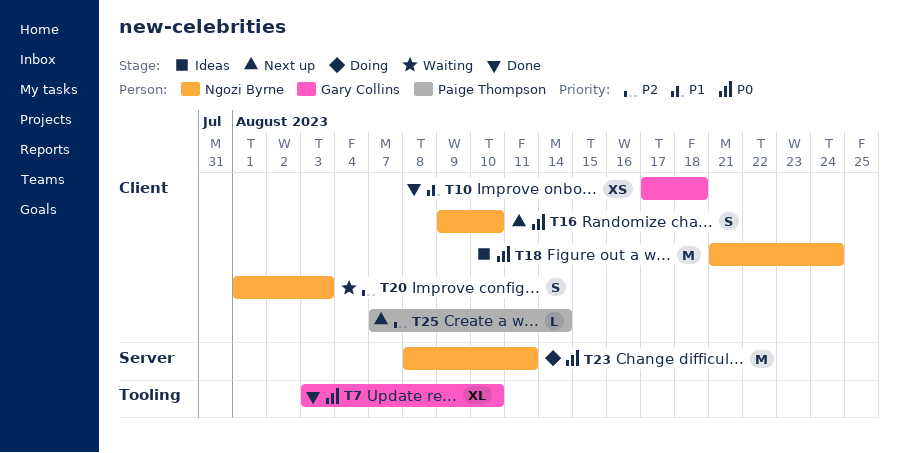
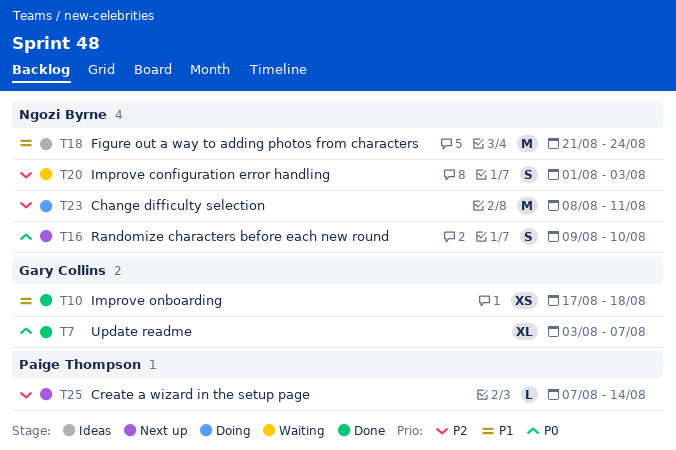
T7, due: Aug 10 -> Aug 7
T18, priority: P0 -> P1
T23, priority: P0 -> P2

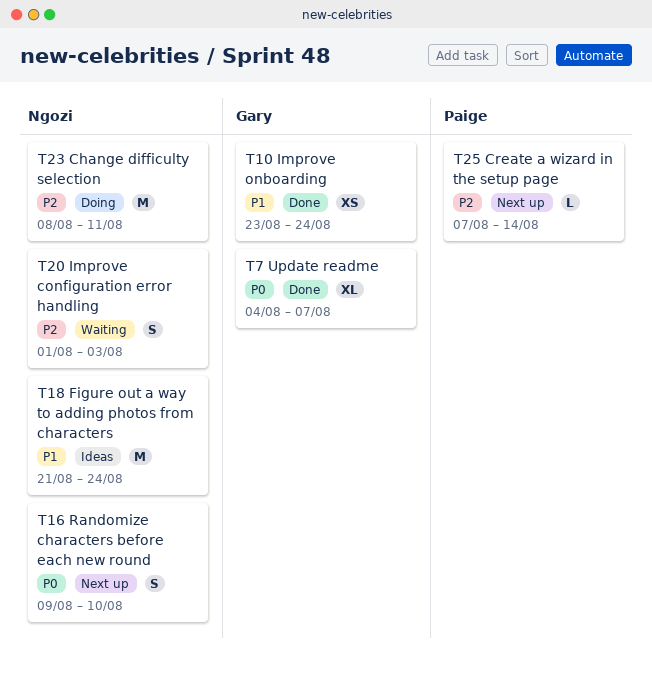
T7, start: Aug 3 -> Aug 4
T10, start: Aug 17 -> Aug 23
T10, due: Aug 18 -> Aug 24

